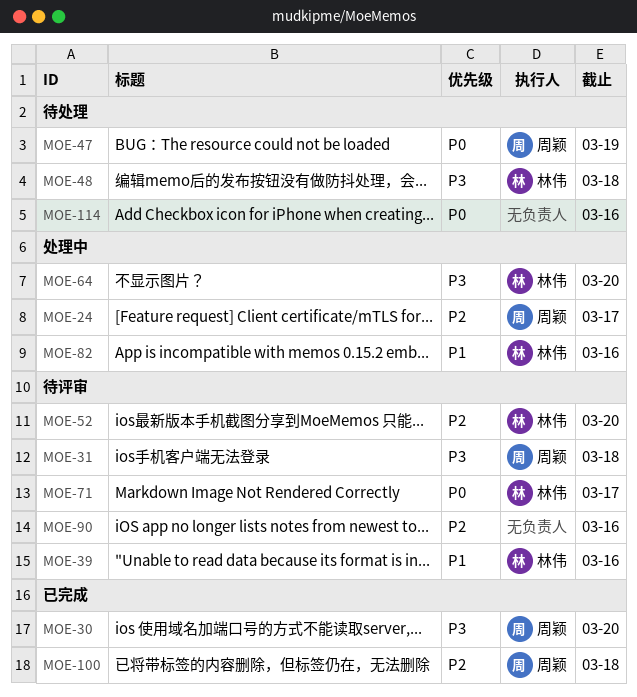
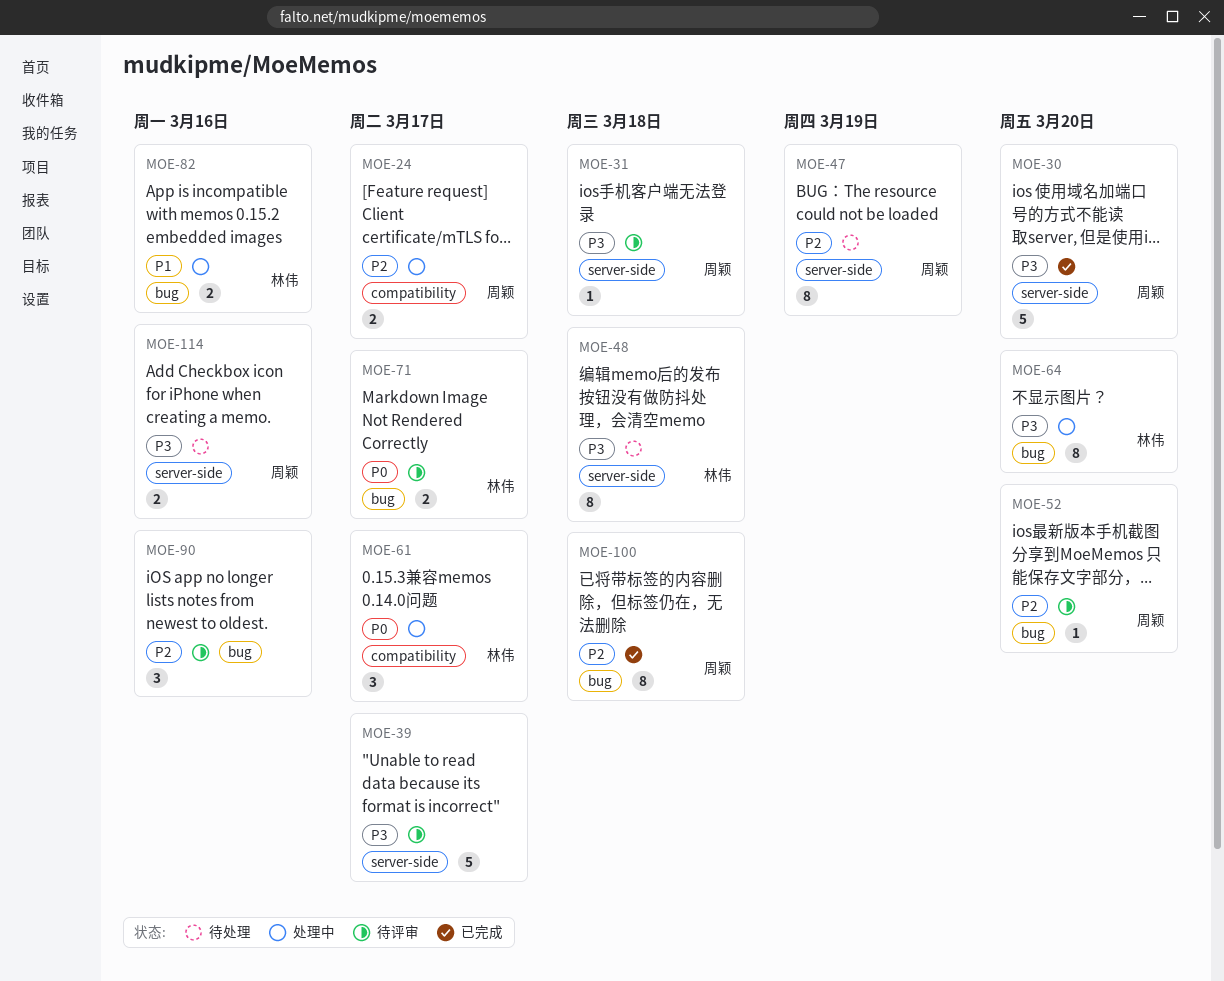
MOE-39, owner: 林伟 -> none
MOE-39, priority: P1 -> P3
MOE-39, due: Mar 16 -> Mar 17
MOE-47, priority: P0 -> P2
MOE-52, owner: 林伟 -> 周颖
MOE-61: none -> present
MOE-114, owner: none -> 周颖
MOE-114, priority: P0 -> P3

